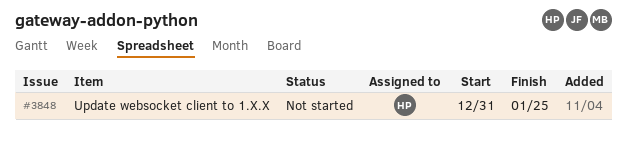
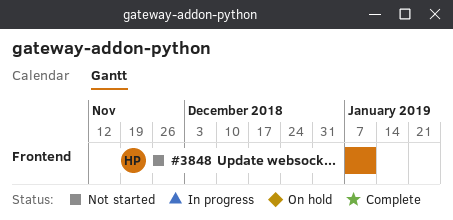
#3848, start: Dec 31 -> Jan 7
#3848, due: Jan 25 -> Jan 11

